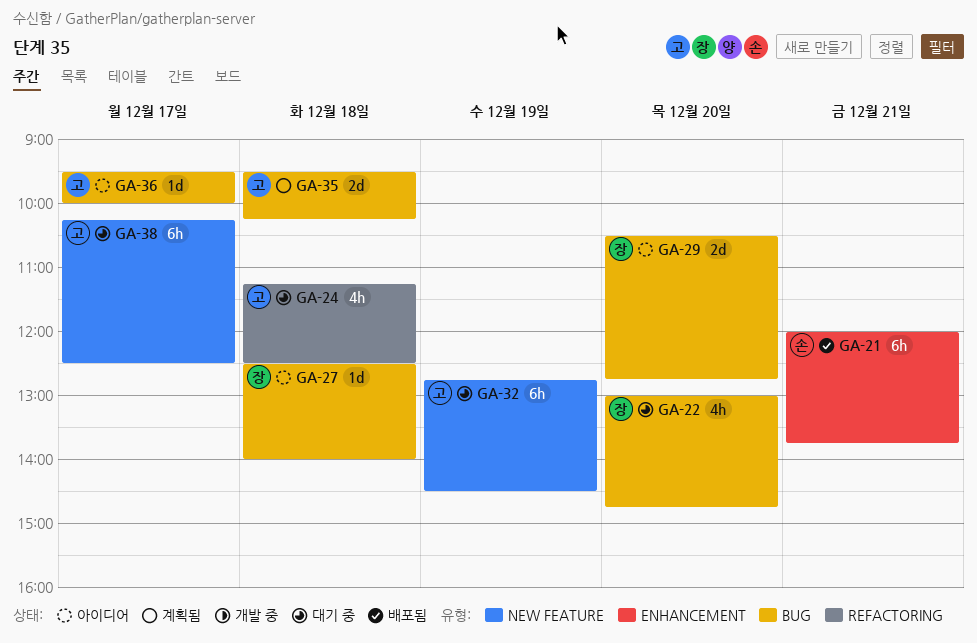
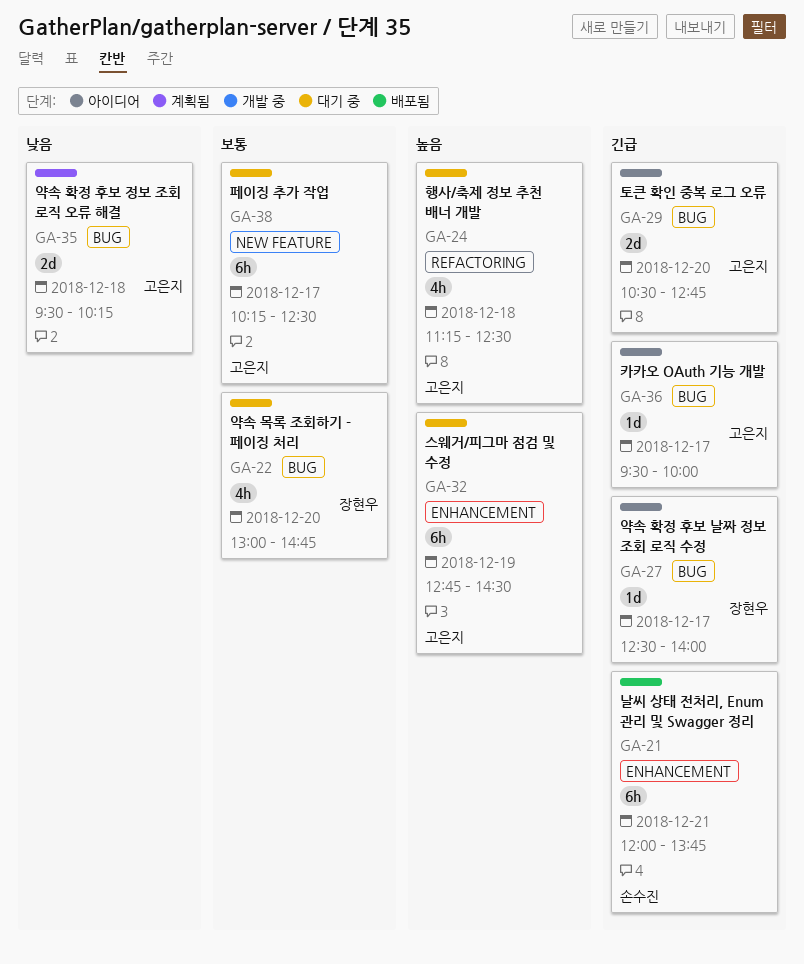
GA-27, day: Dec 18 -> Dec 17
GA-29, owner: 장현우 -> 고은지
GA-32, label: NEW FEATURE -> ENHANCEMENT

